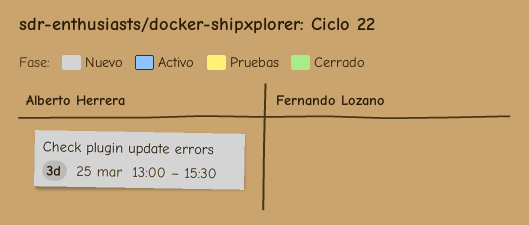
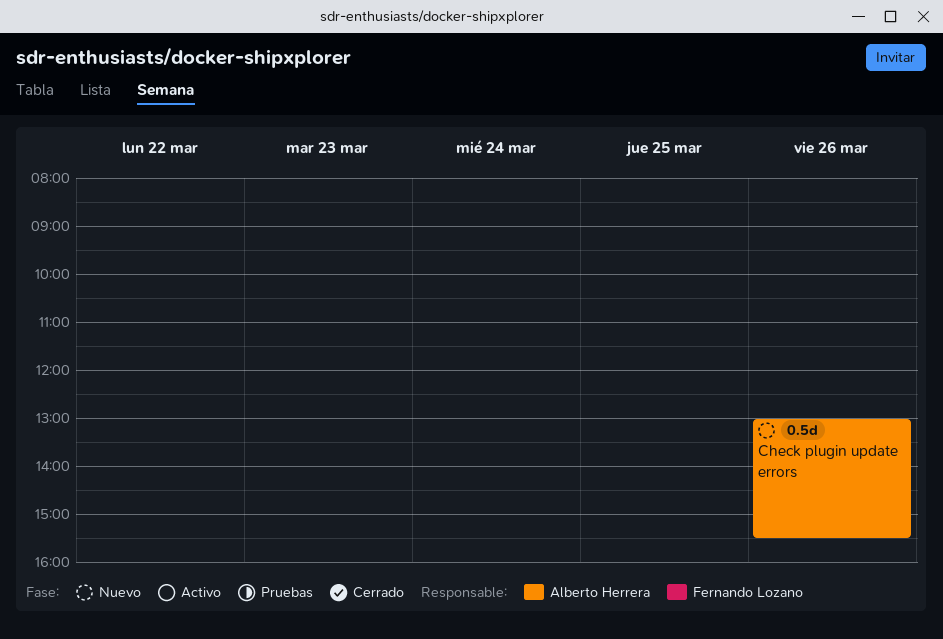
Check plugin update errors, estimate: 3d -> 0.5d
Check plugin update errors, day: Mar 25 -> Mar 26

